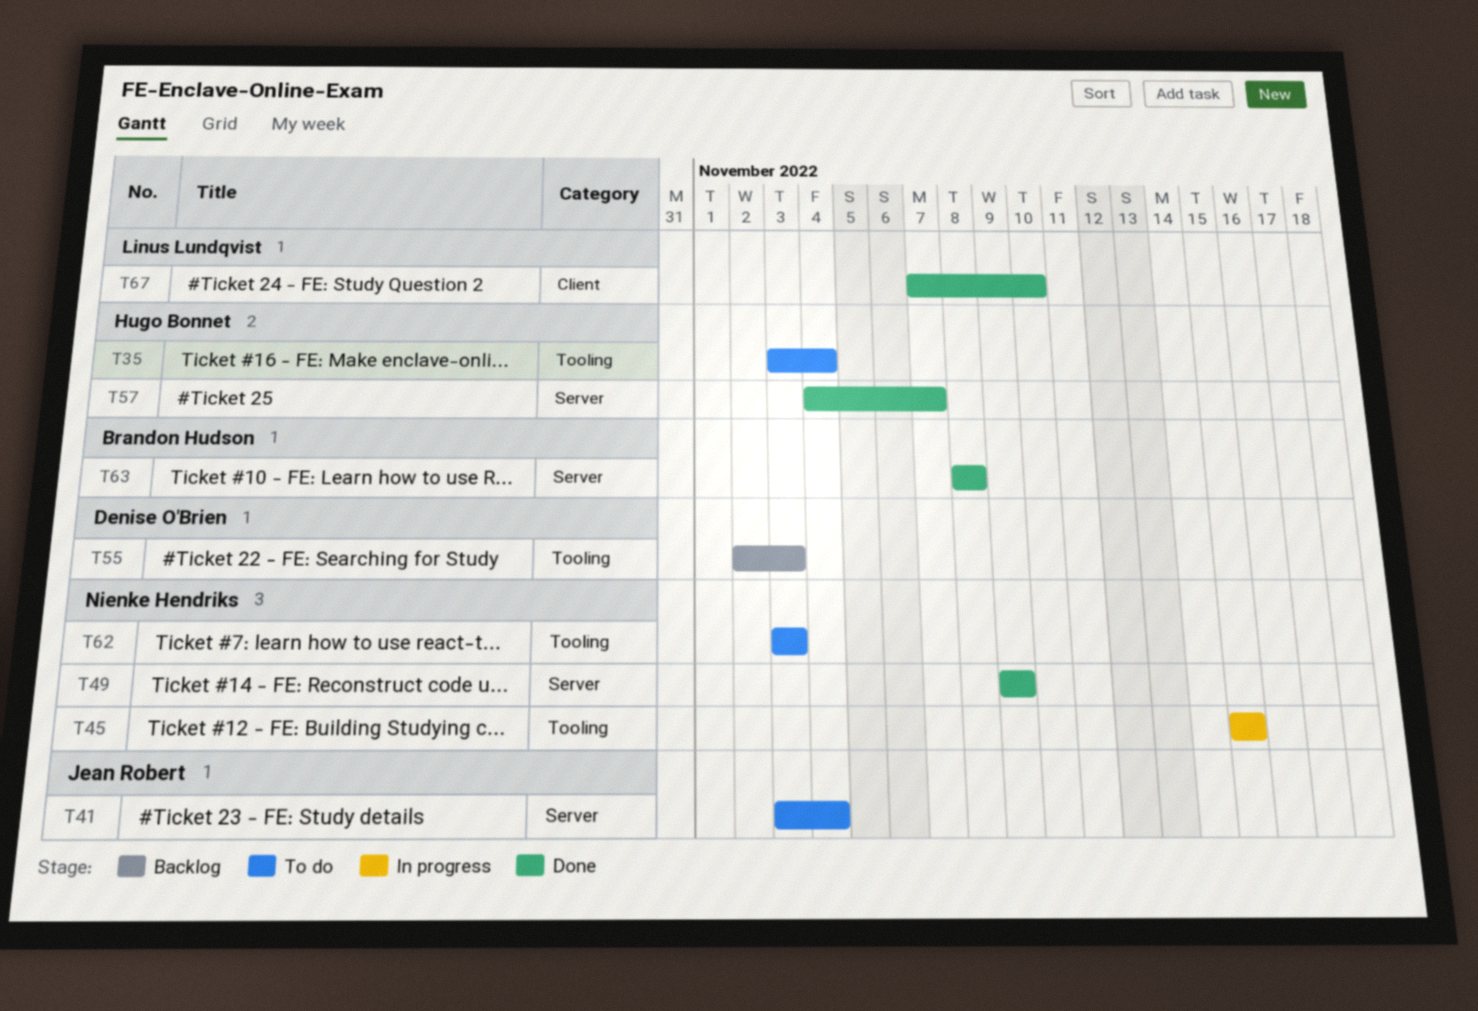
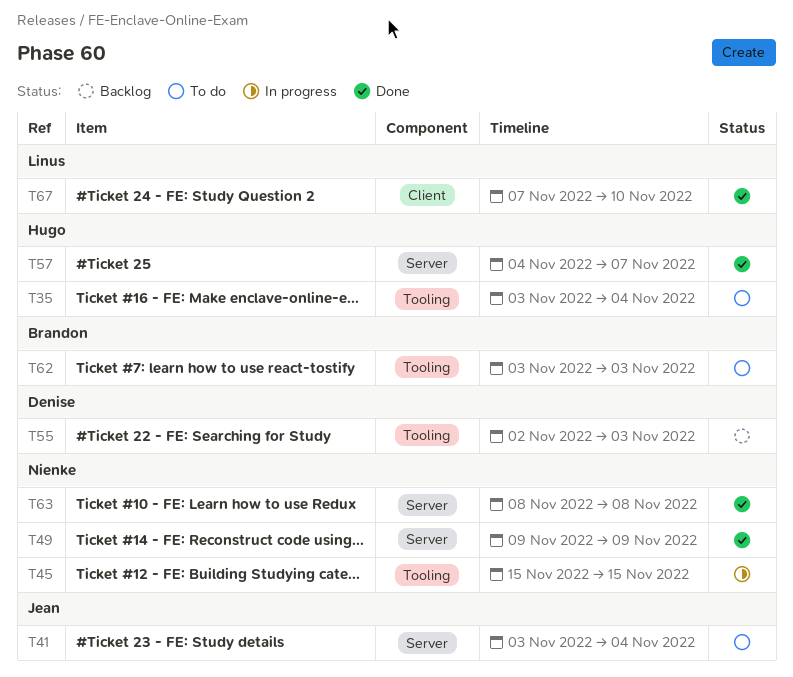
T62, owner: Nienke Hendriks -> Brandon Hudson
T63, owner: Brandon Hudson -> Nienke Hendriks

